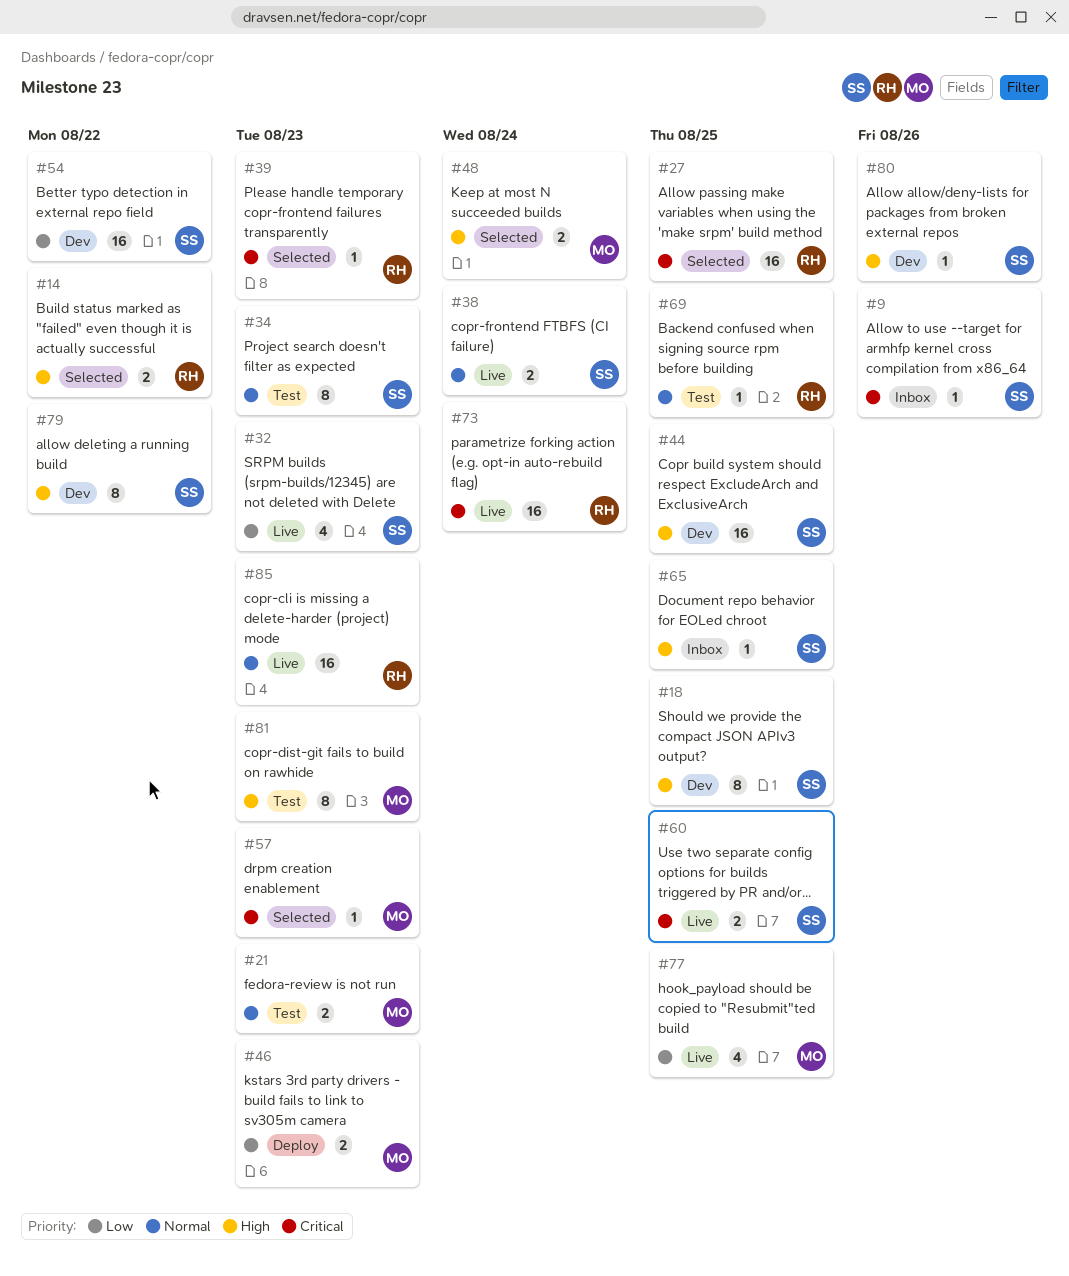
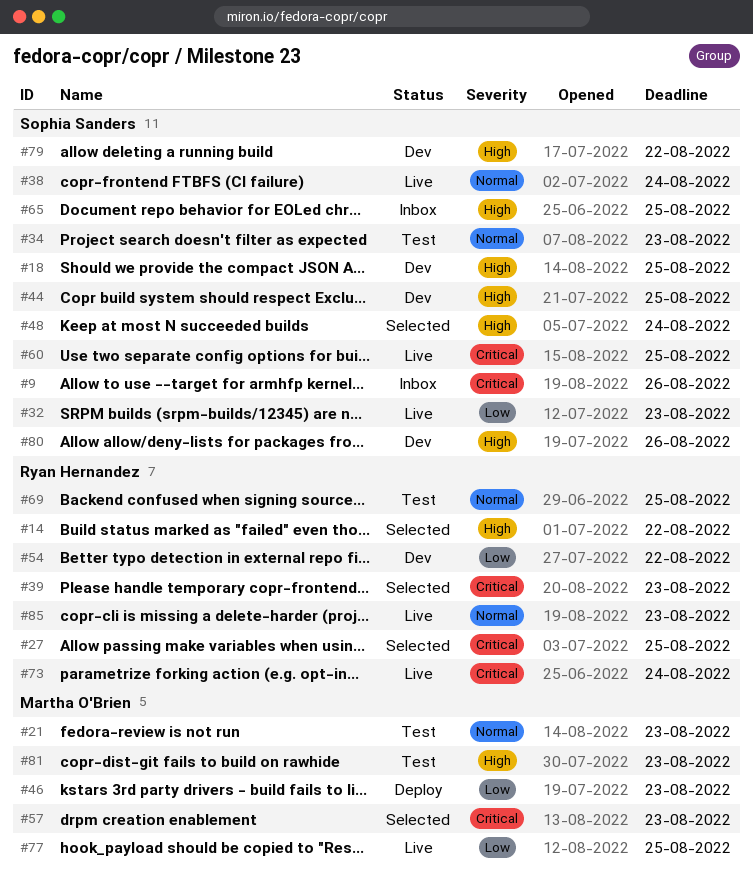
#48, owner: Martha O'Brien -> Sophia Sanders
#54, owner: Sophia Sanders -> Ryan Hernandez

